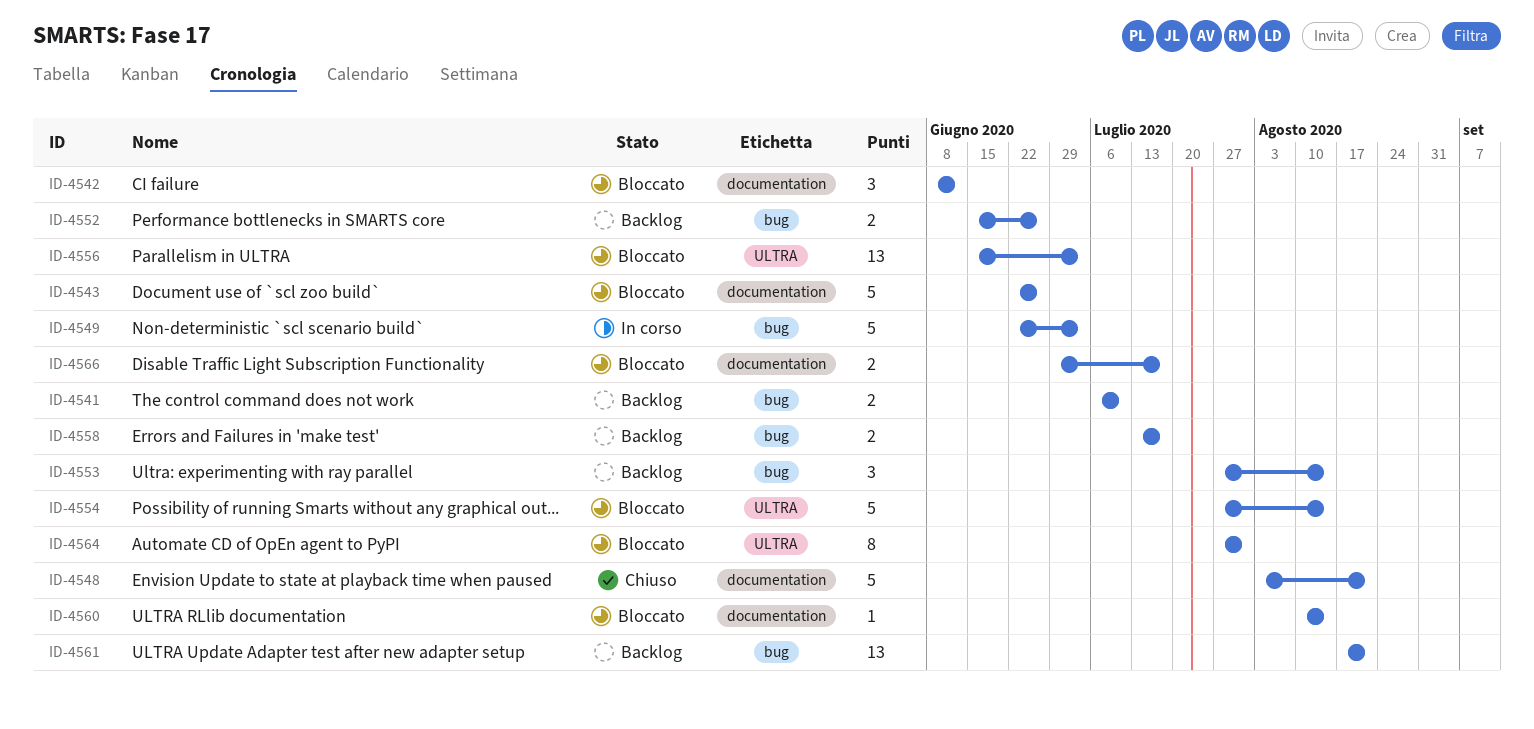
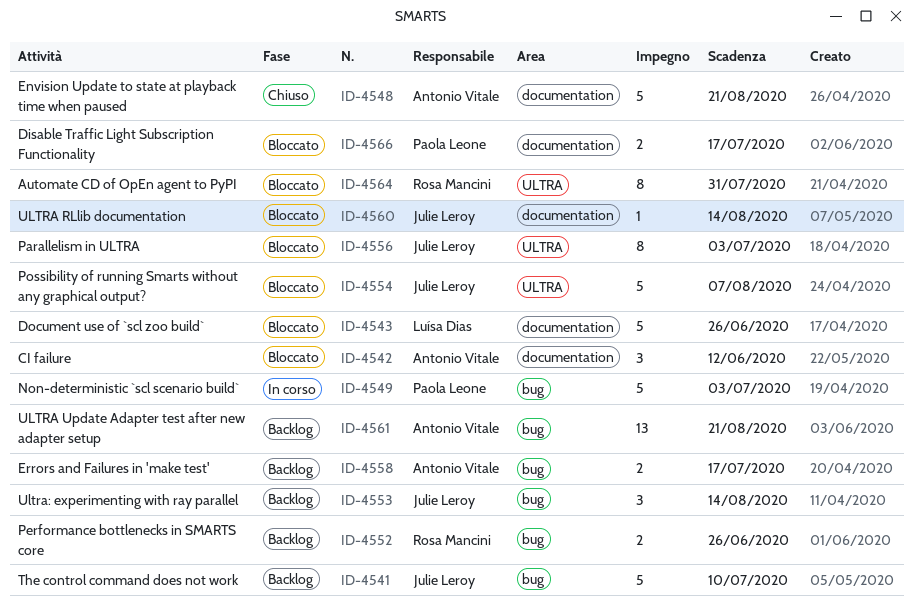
ID-4541, estimate: 2 -> 5
ID-4554, due: Aug 14 -> Aug 7
ID-4556, estimate: 13 -> 8

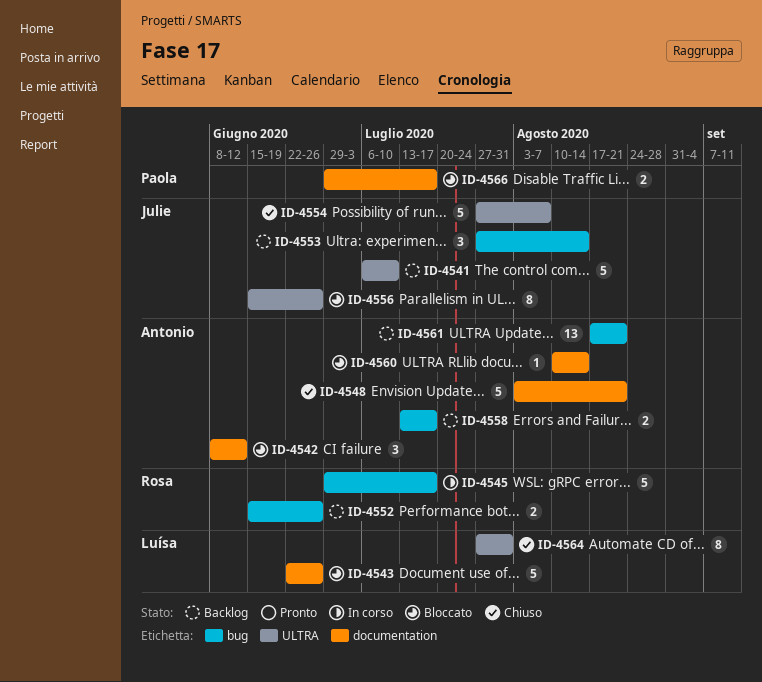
ID-4541, label: bug -> ULTRA
ID-4545: none -> present
ID-4549: present -> none
ID-4554, status: Bloccato -> Chiuso
ID-4556, due: Jul 3 -> Jun 26
ID-4560, owner: Julie Leroy -> Antonio Vitale
ID-4564, status: Bloccato -> Chiuso
ID-4564, owner: Rosa Mancini -> Luísa Dias

